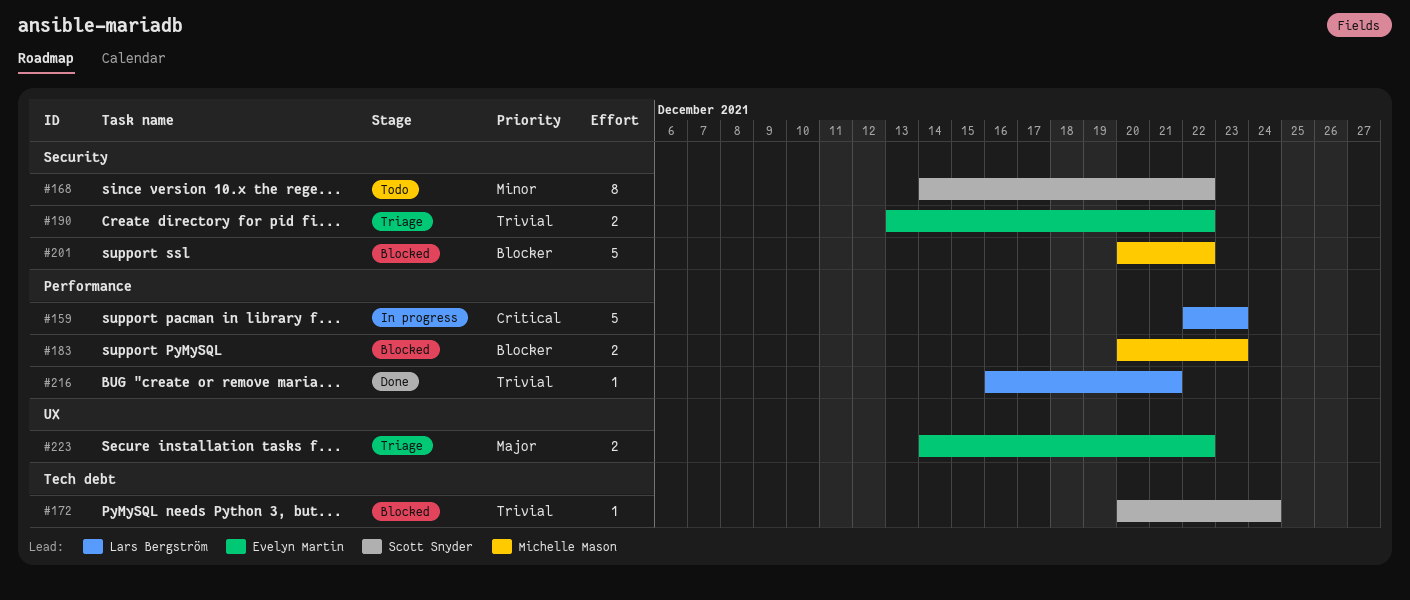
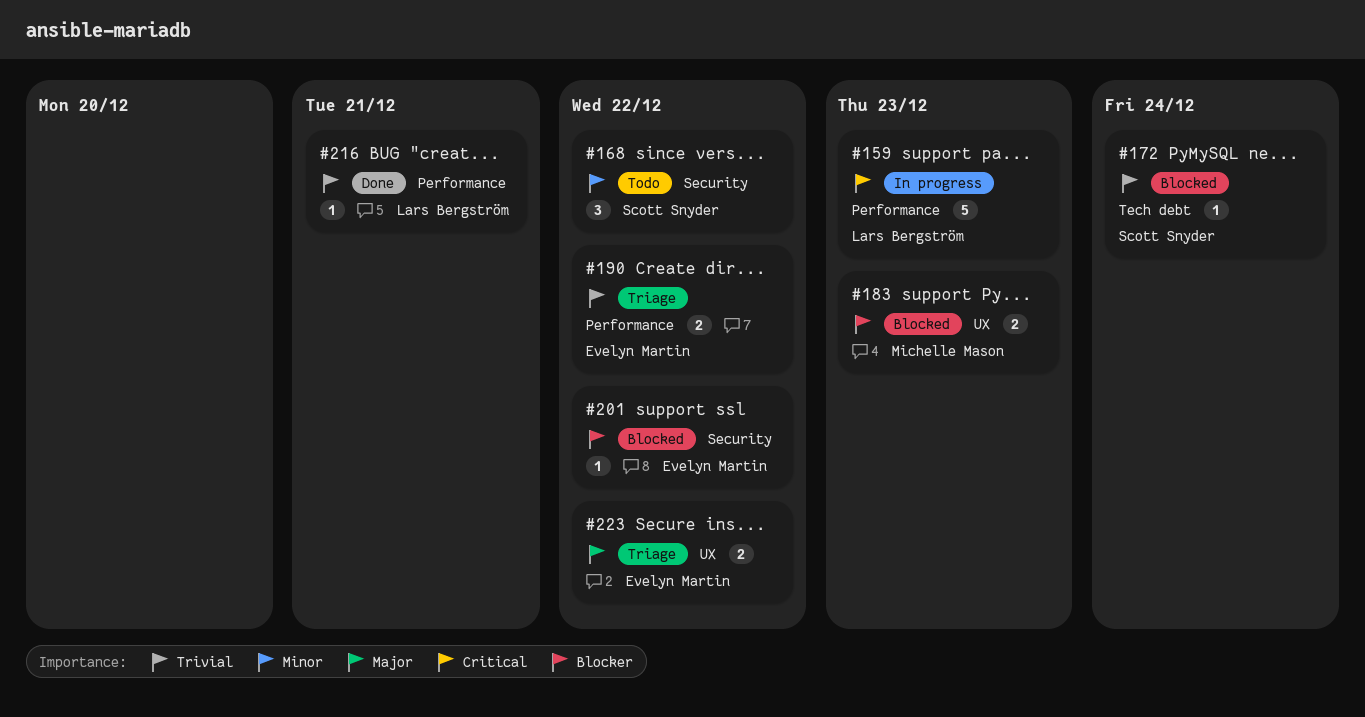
#168, estimate: 8 -> 3
#183, label: Performance -> UX
#190, label: Security -> Performance
#201, owner: Michelle Mason -> Evelyn Martin
#201, estimate: 5 -> 1

